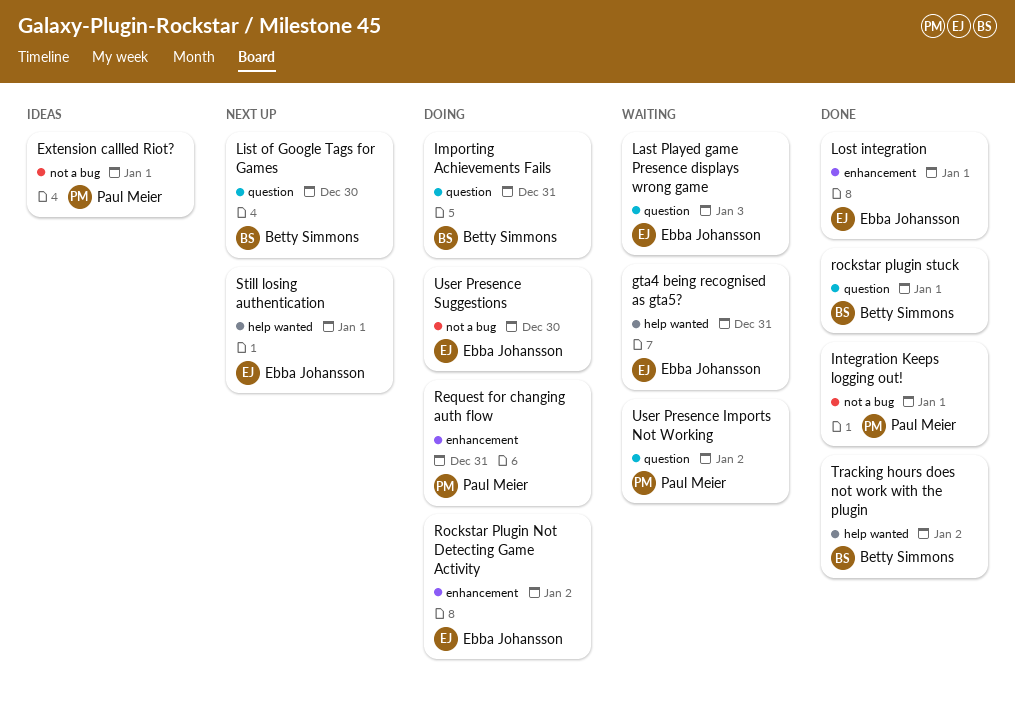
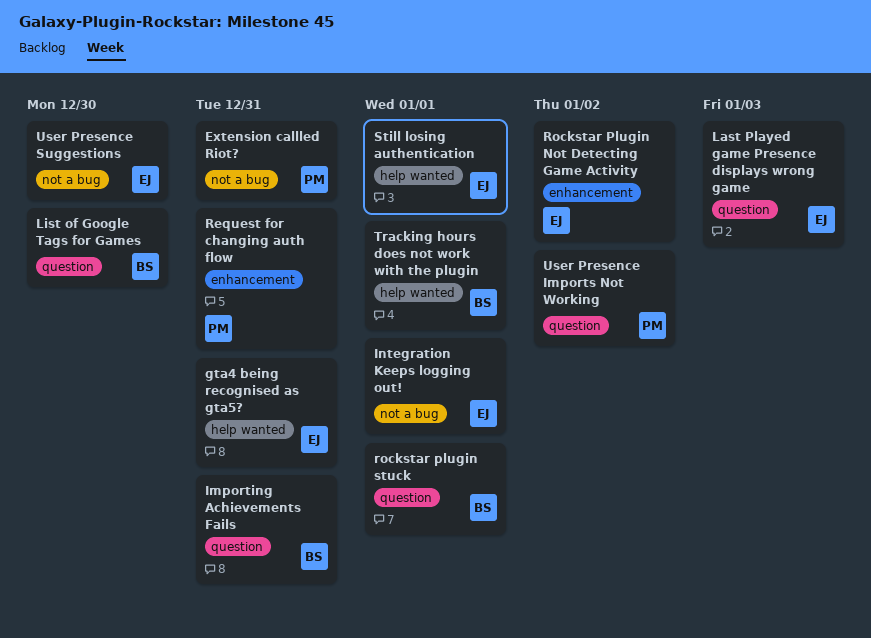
Extension callled Riot?, due: Jan 1 -> Dec 31
Integration Keeps logging out!, owner: Paul Meier -> Ebba Johansson
Lost integration: present -> none
Tracking hours does not work with the plugin, due: Jan 2 -> Jan 1

